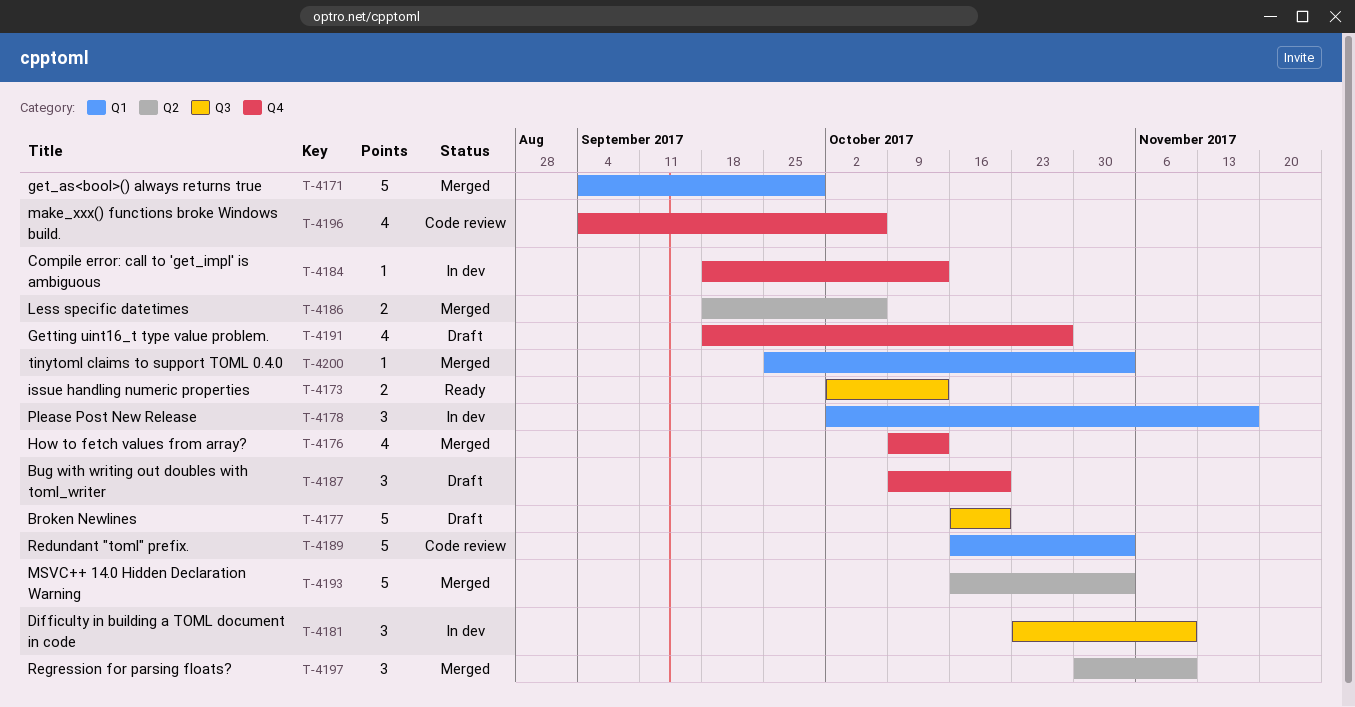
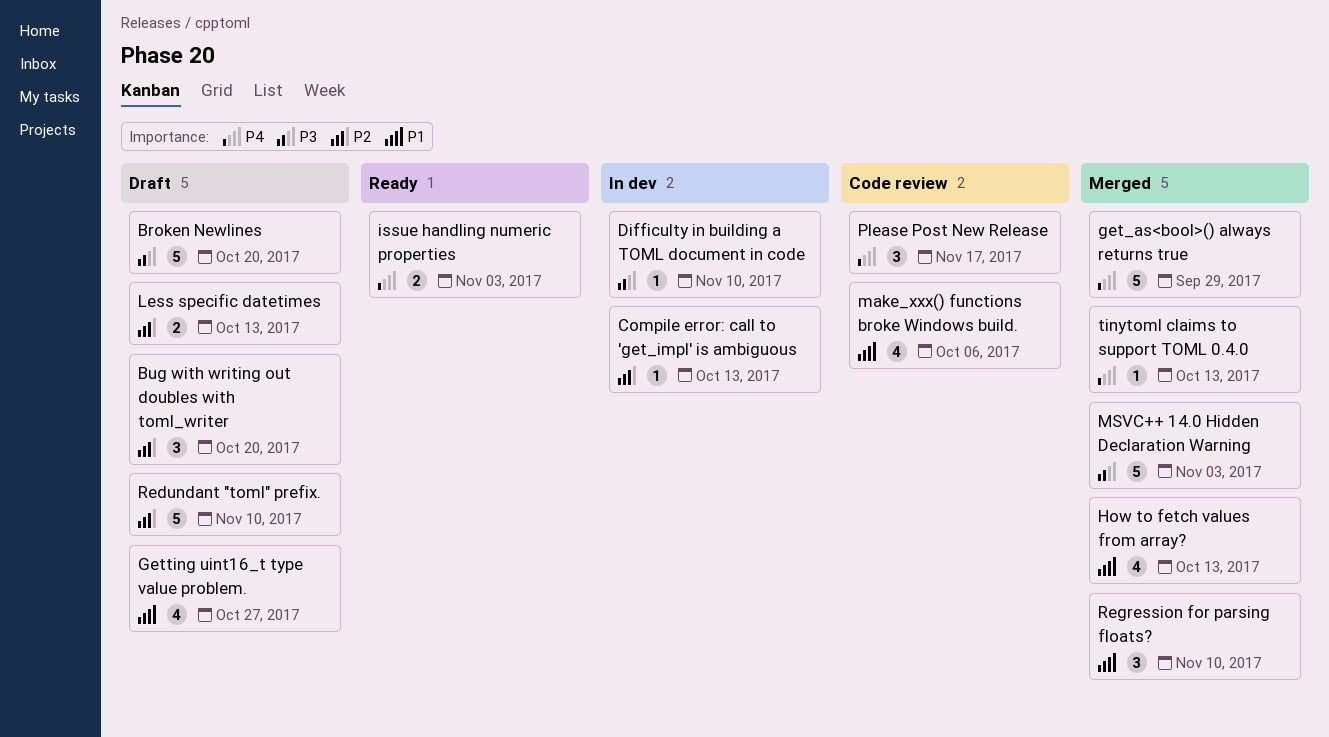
Difficulty in building a TOML document in code, estimate: 3 -> 1
issue handling numeric properties, due: Oct 13 -> Nov 3
Less specific datetimes, status: Merged -> Draft
Less specific datetimes, due: Oct 6 -> Oct 13
Please Post New Release, status: In dev -> Code review
Redundant "toml" prefix., status: Code review -> Draft
Redundant "toml" prefix., due: Nov 3 -> Nov 10
tinytoml claims to support TOML 0.4.0, due: Nov 3 -> Oct 13

